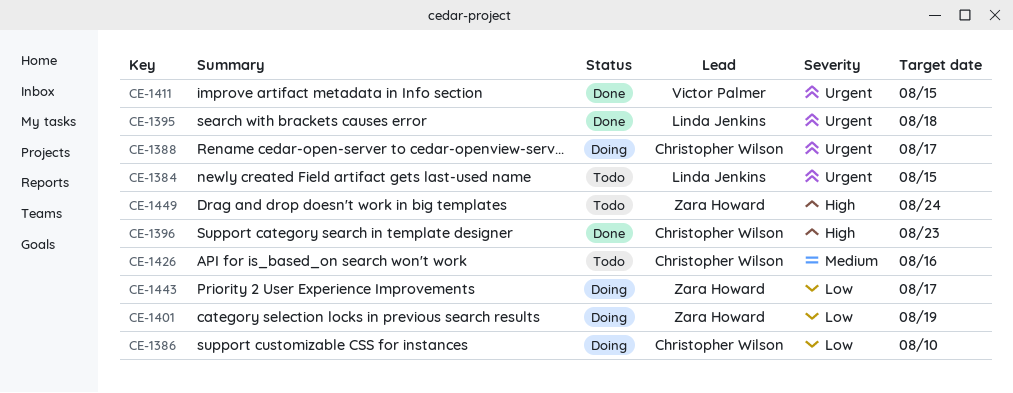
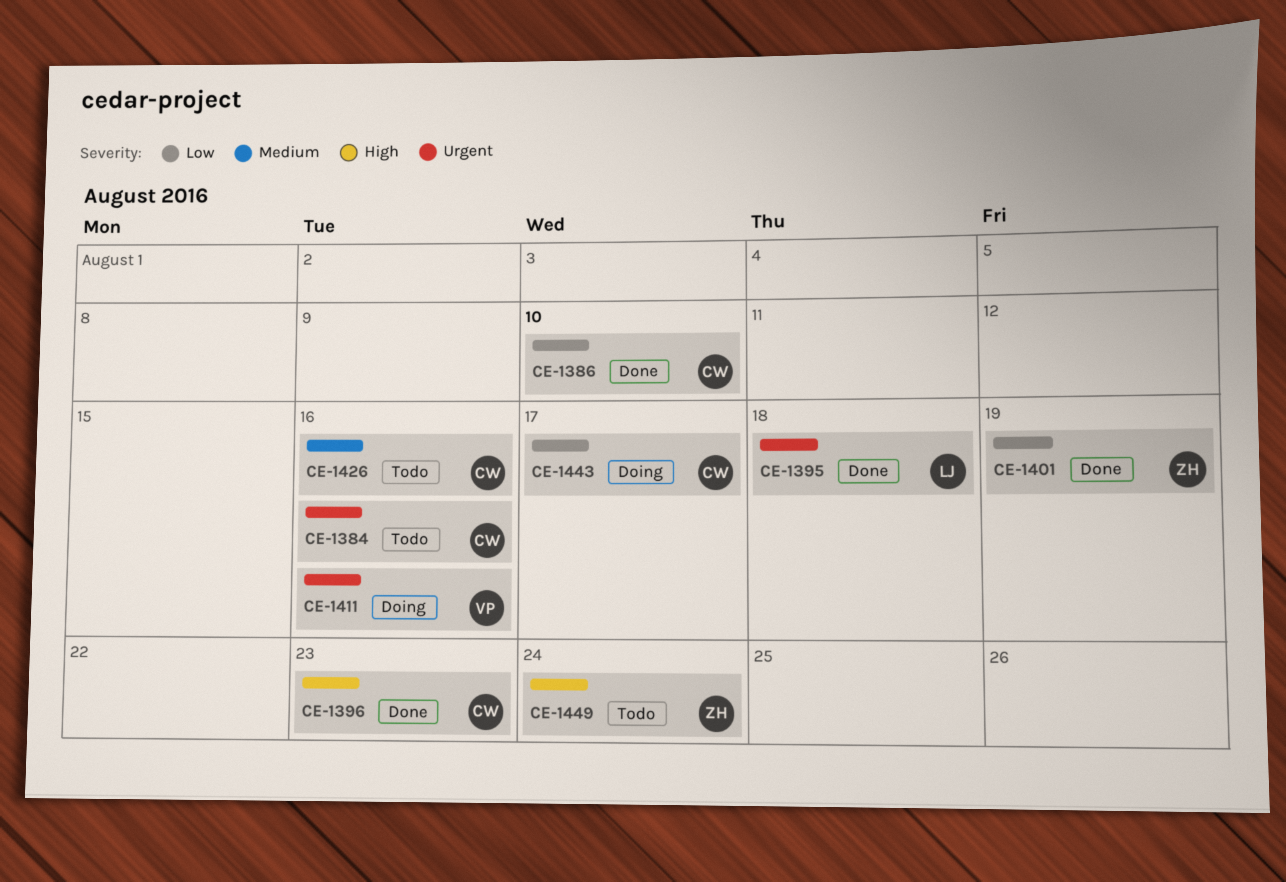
CE-1384, owner: Linda Jenkins -> Christopher Wilson
CE-1384, due: Aug 15 -> Aug 16
CE-1386, status: Doing -> Done
CE-1388: present -> none
CE-1401, status: Doing -> Done
CE-1411, status: Done -> Doing
CE-1411, due: Aug 15 -> Aug 16
CE-1443, owner: Zara Howard -> Christopher Wilson

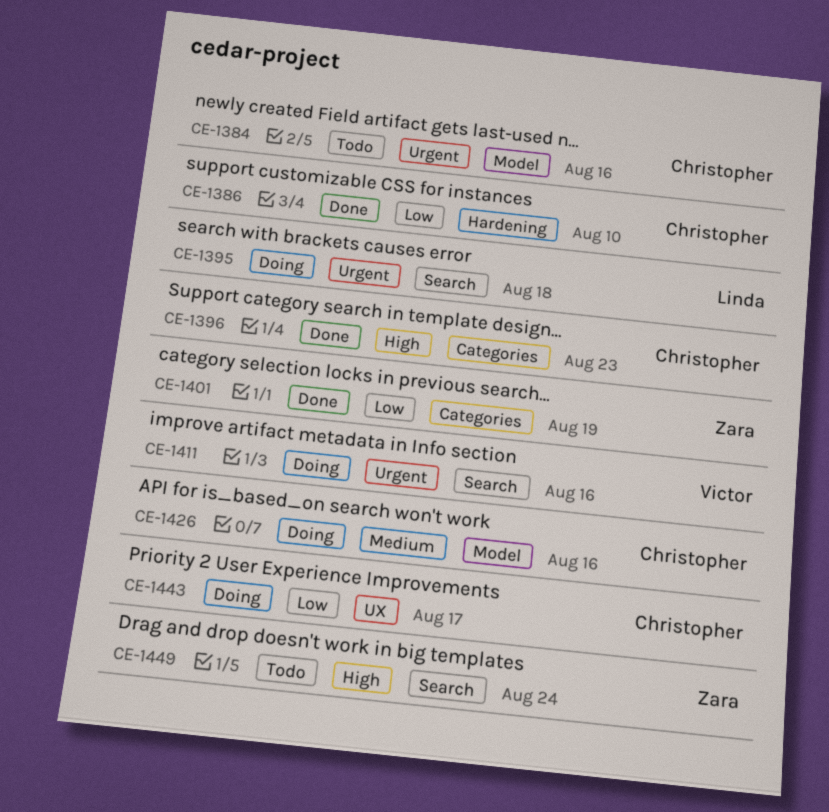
CE-1395, status: Done -> Doing
CE-1426, status: Todo -> Doing

